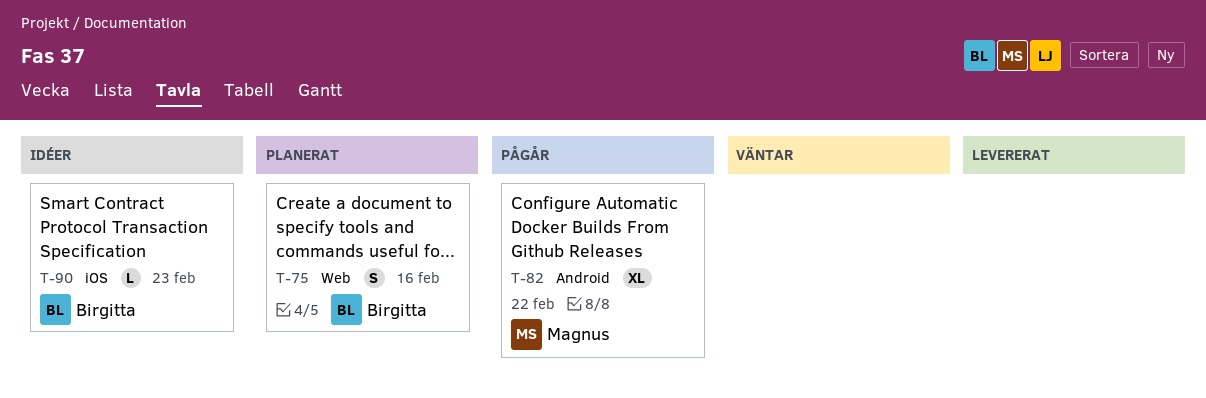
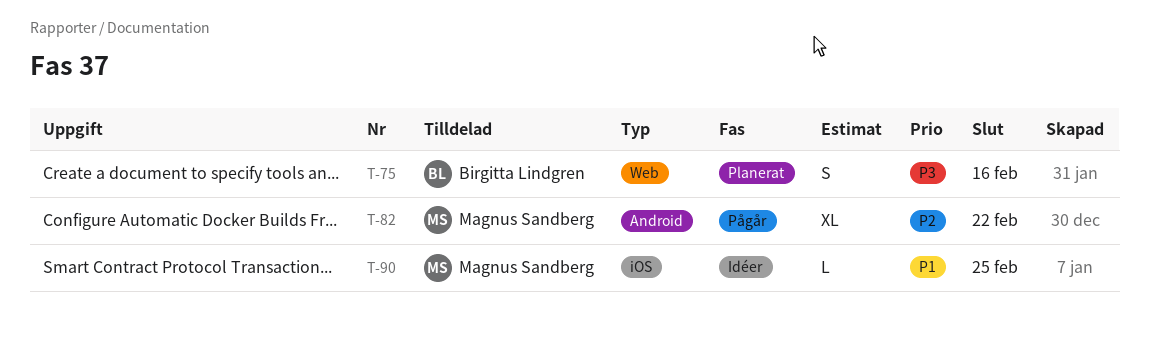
T-90, owner: Birgitta Lindgren -> Magnus Sandberg
T-90, due: Feb 23 -> Feb 25

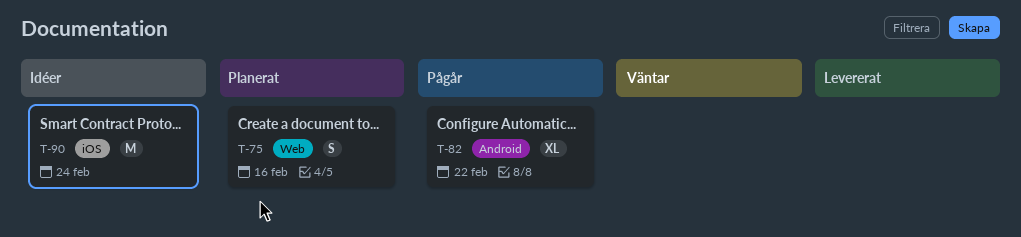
T-90, estimate: L -> M
T-90, due: Feb 25 -> Feb 24

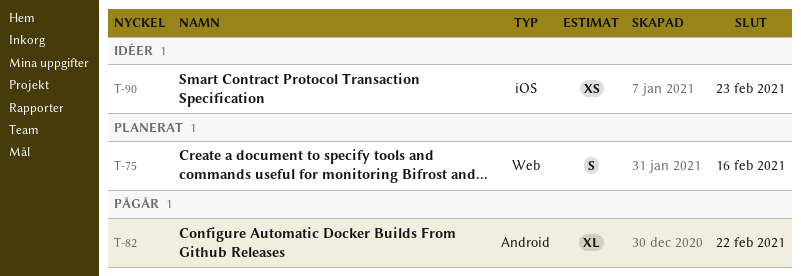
T-90, estimate: M -> XS
T-90, due: Feb 24 -> Feb 23

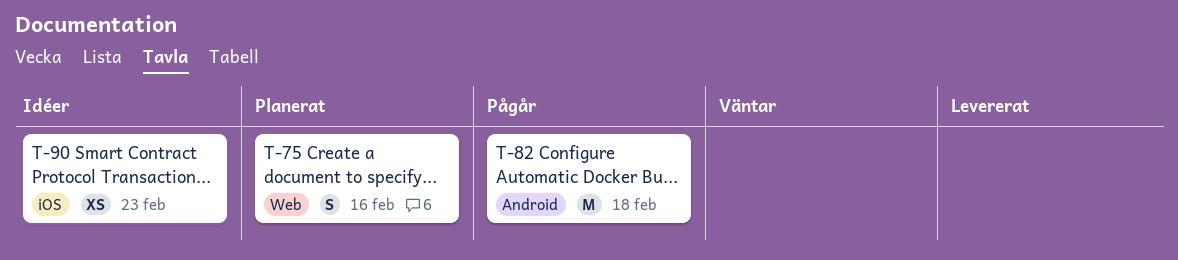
T-82, estimate: XL -> M
T-82, due: Feb 22 -> Feb 18

